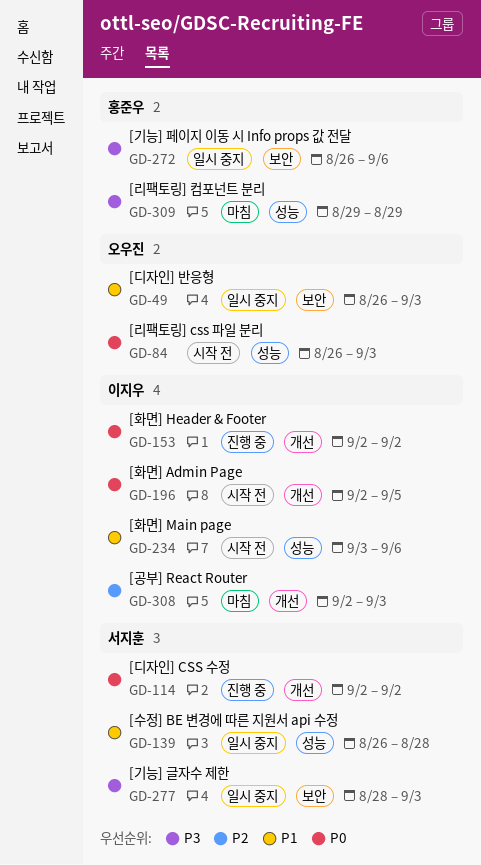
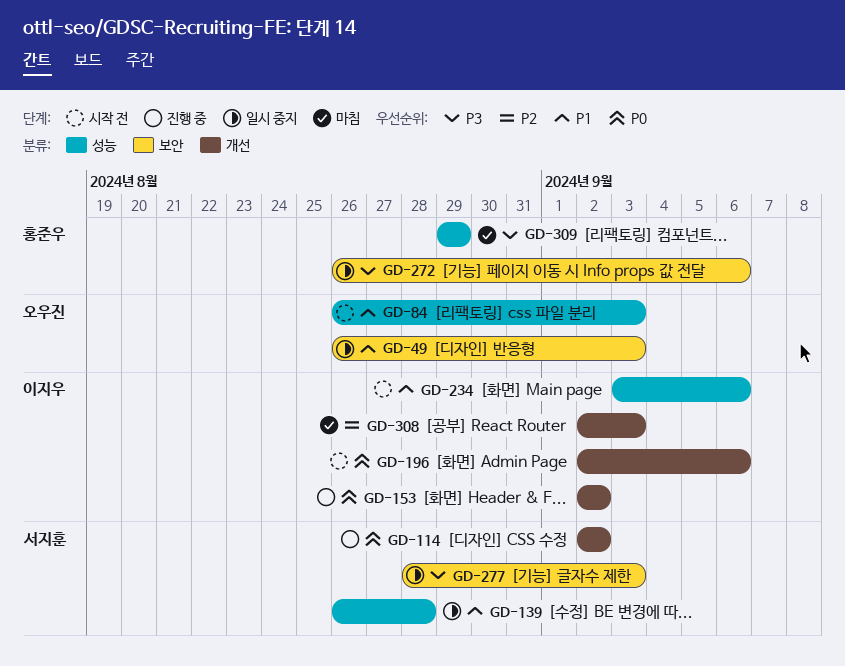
GD-84, priority: P0 -> P1
GD-196, due: Sep 5 -> Sep 6

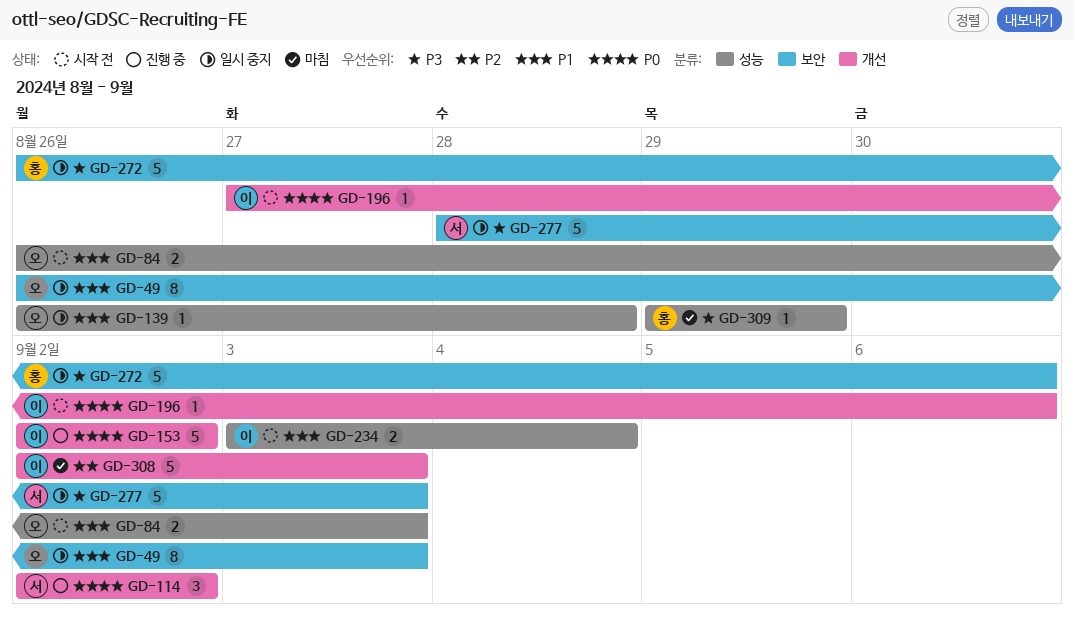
GD-139, owner: 서지훈 -> 오우진
GD-196, start: Sep 2 -> Aug 27
GD-234, due: Sep 6 -> Sep 4

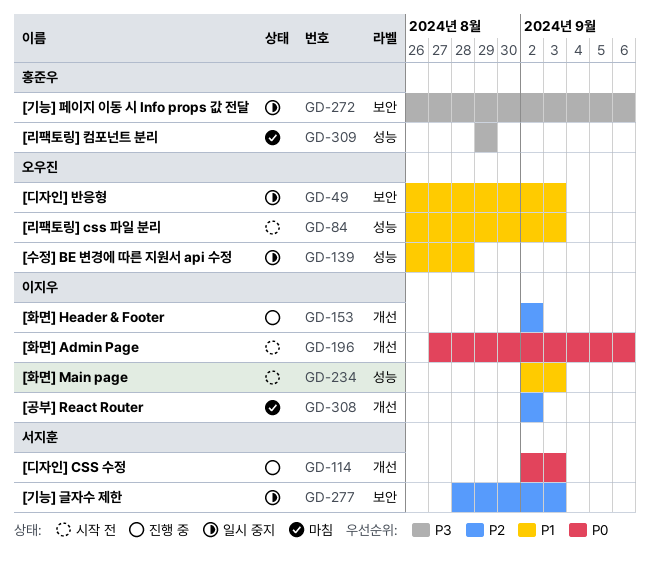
GD-114, due: Sep 2 -> Sep 3
GD-153, priority: P0 -> P2
GD-234, start: Sep 3 -> Sep 2
GD-234, due: Sep 4 -> Sep 3
GD-277, priority: P3 -> P2
GD-308, due: Sep 3 -> Sep 2

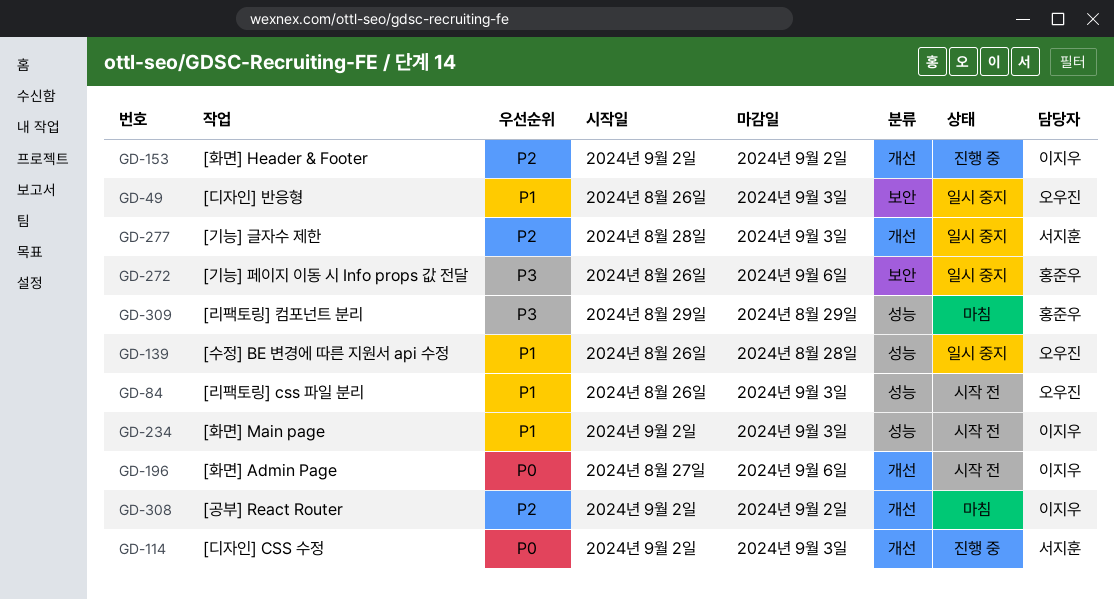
GD-277, label: 보안 -> 개선

